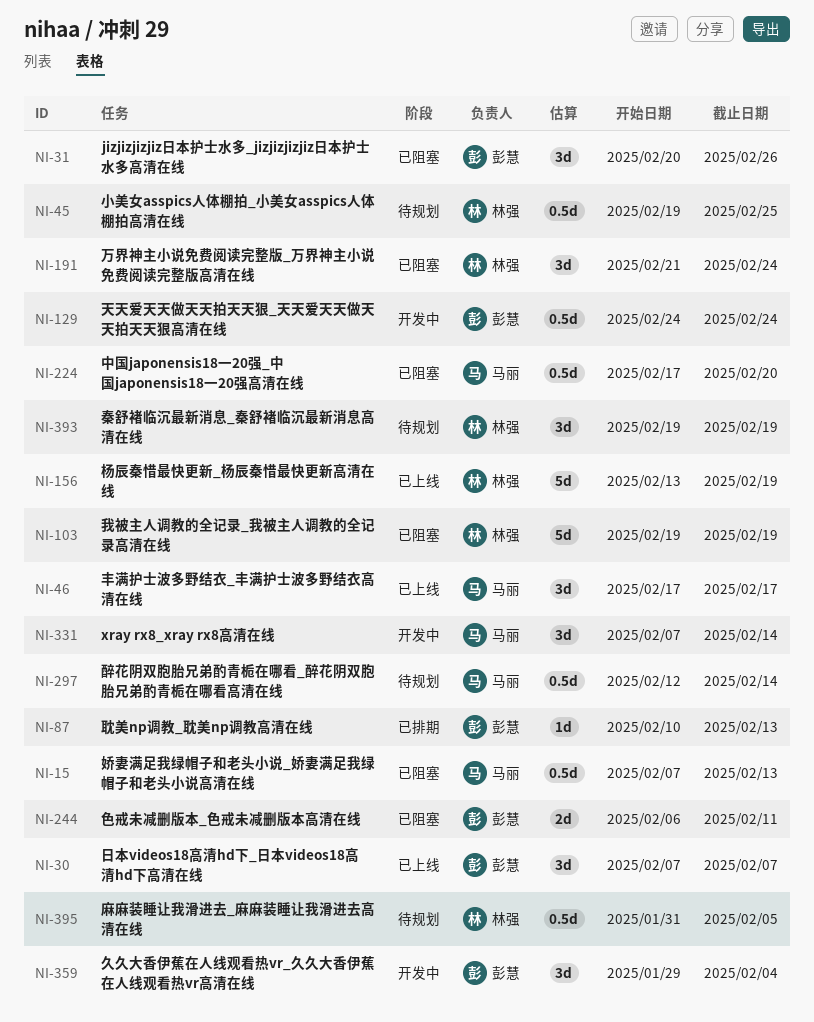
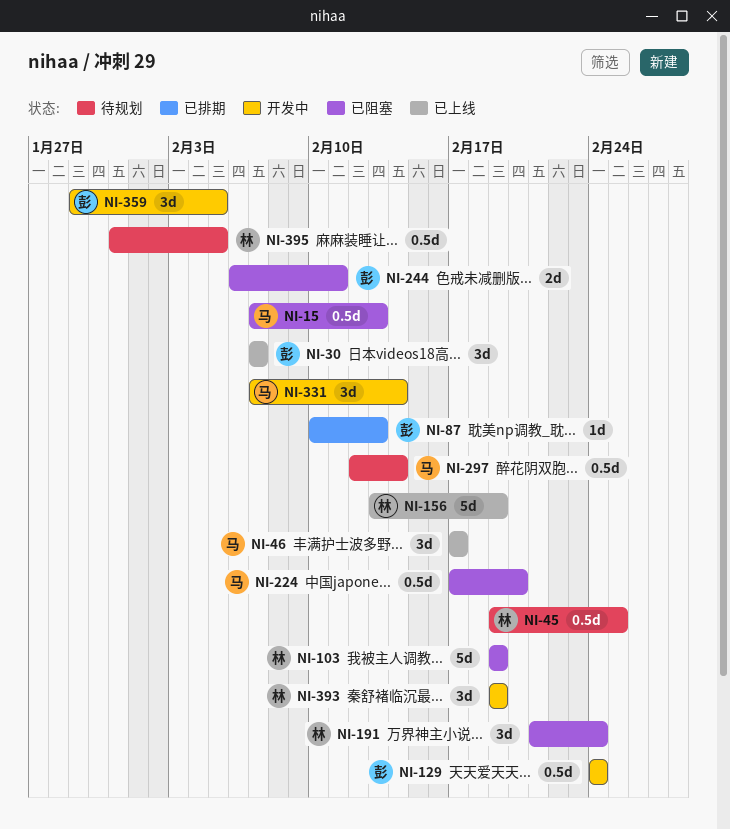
NI-31: present -> none
NI-359, due: Feb 4 -> Feb 5
NI-393, status: 待规划 -> 开发中

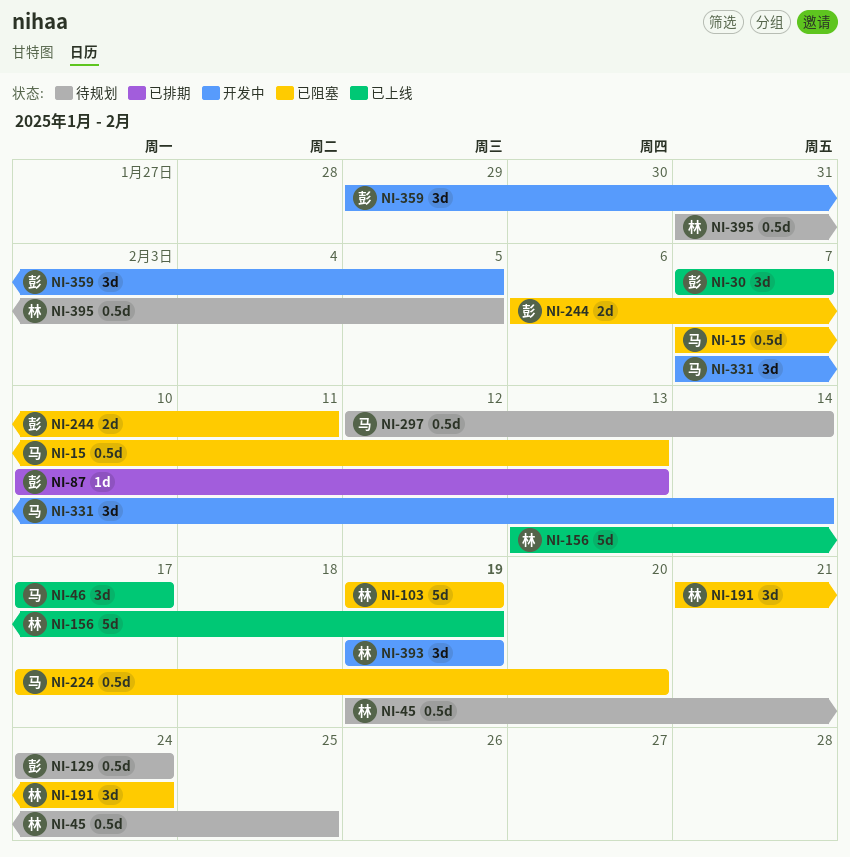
NI-129, status: 开发中 -> 待规划

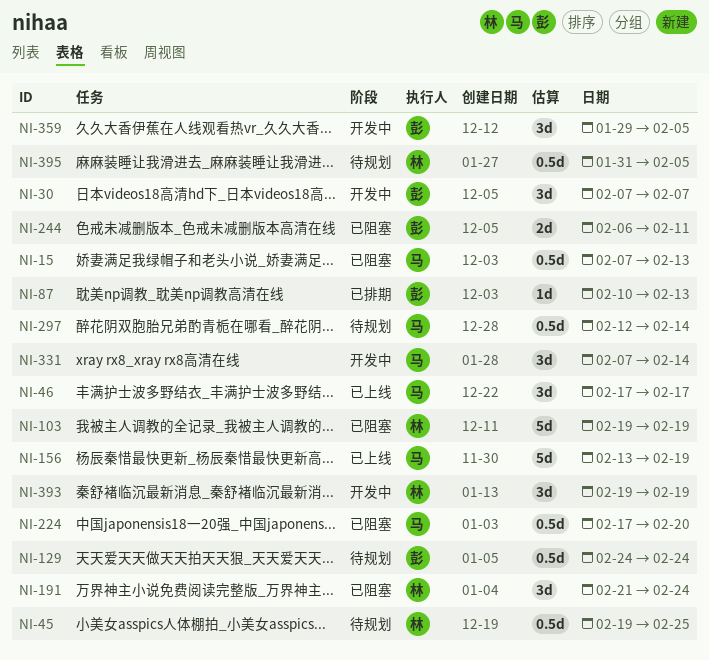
NI-30, status: 已上线 -> 开发中
NI-156, owner: 林 -> 马

